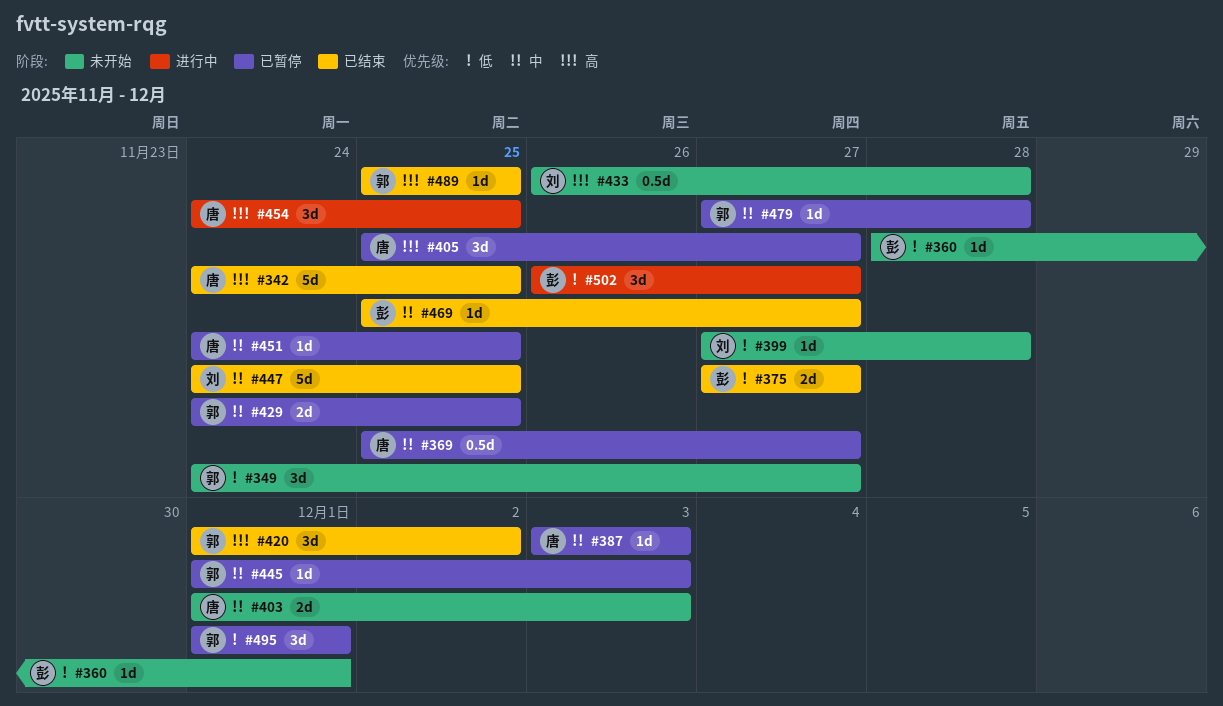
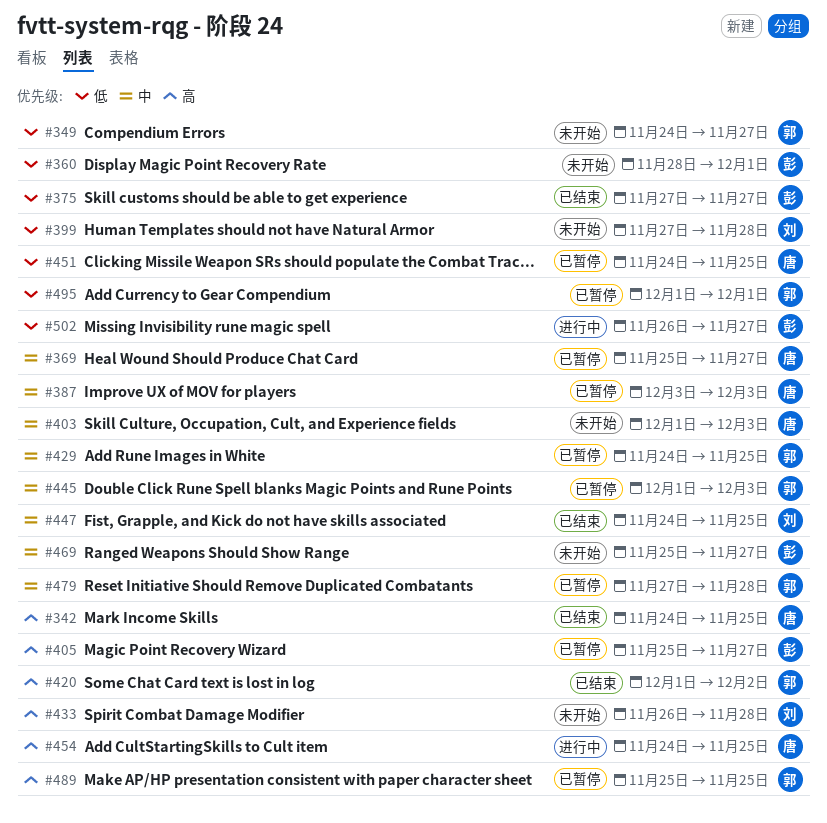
#405, owner: 唐 -> 彭
#451, priority: 中 -> 低
#469, status: 已结束 -> 未开始
#489, status: 已结束 -> 已暂停

